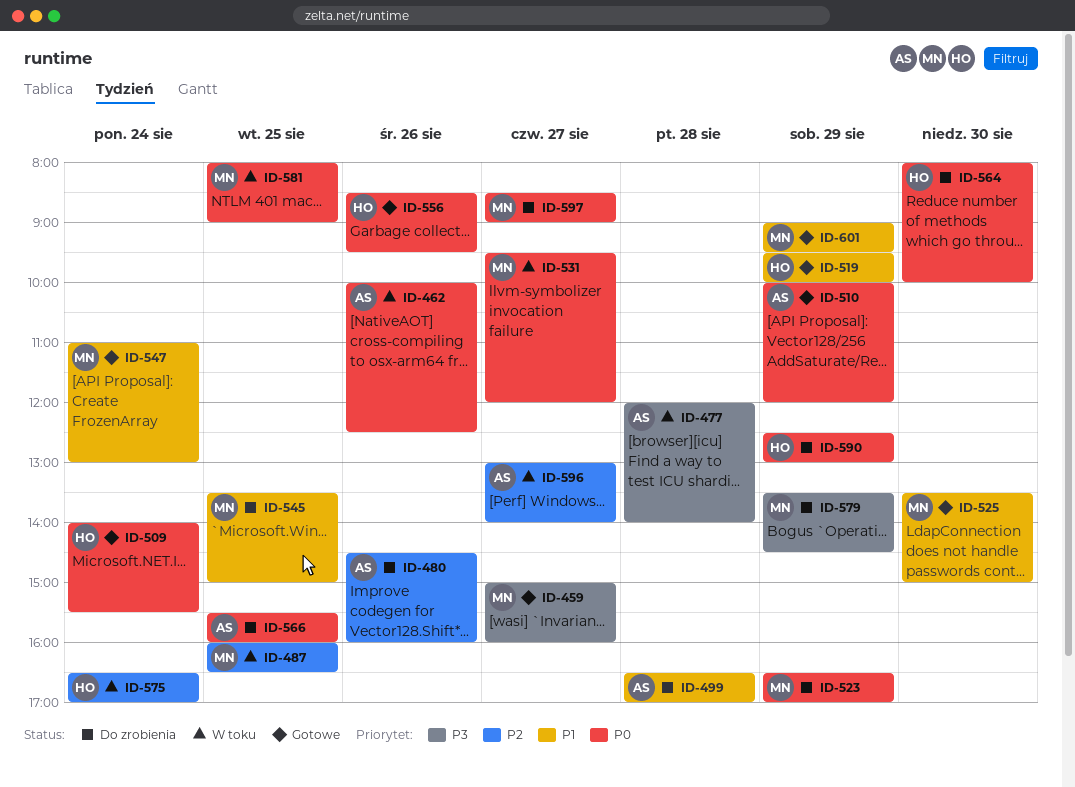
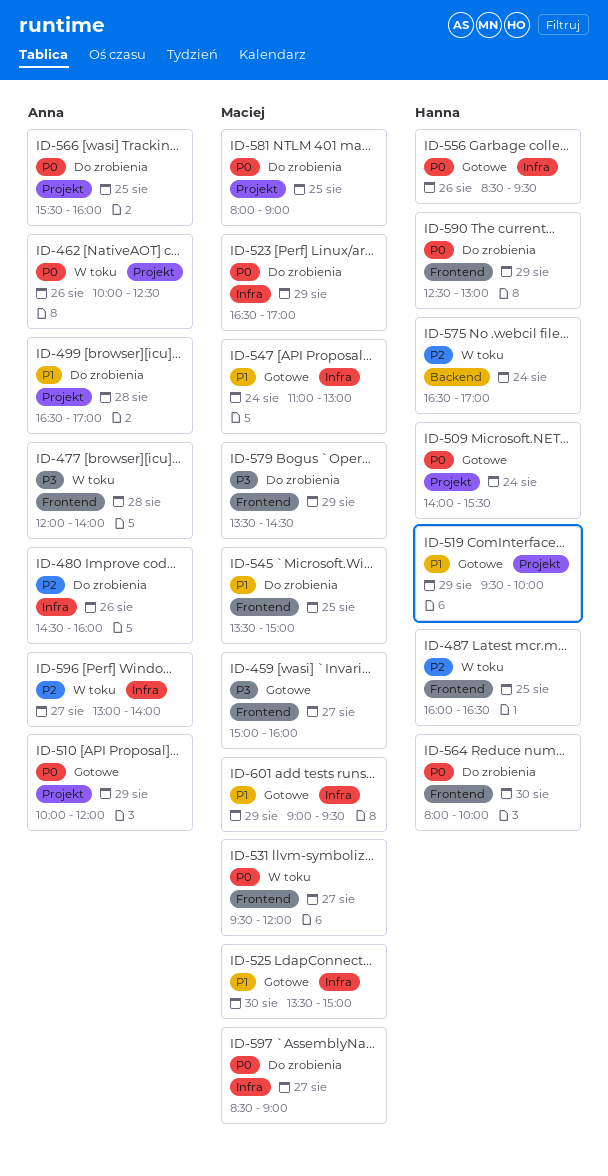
ID-487, owner: Maciej -> Hanna
ID-581, status: W toku -> Do zrobienia

